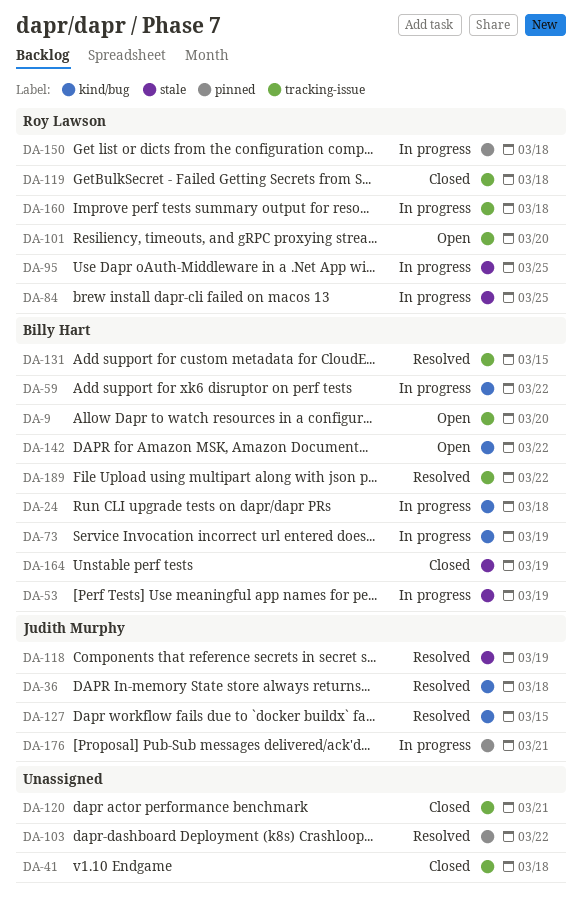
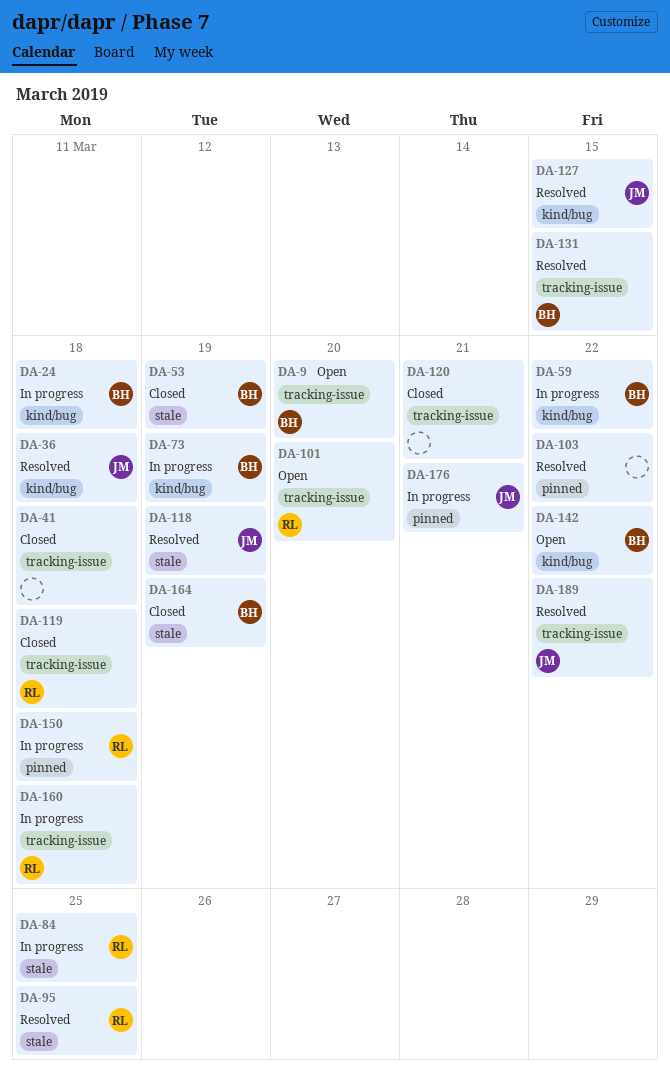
DA-53, status: In progress -> Closed
DA-95, status: In progress -> Resolved
DA-189, owner: Billy Hart -> Judith Murphy

